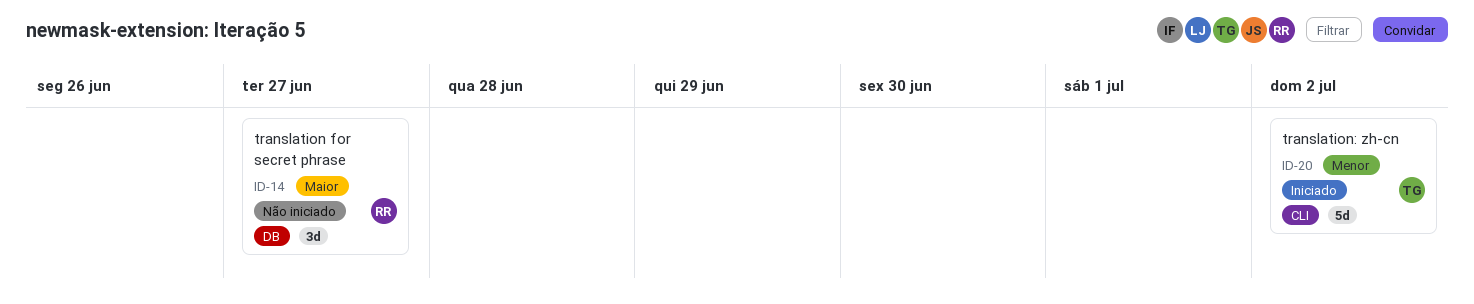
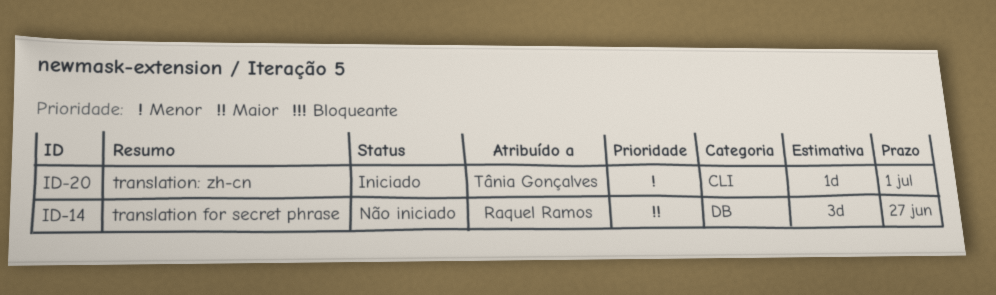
ID-20, estimate: 5d -> 1d
ID-20, due: Jul 2 -> Jul 1

